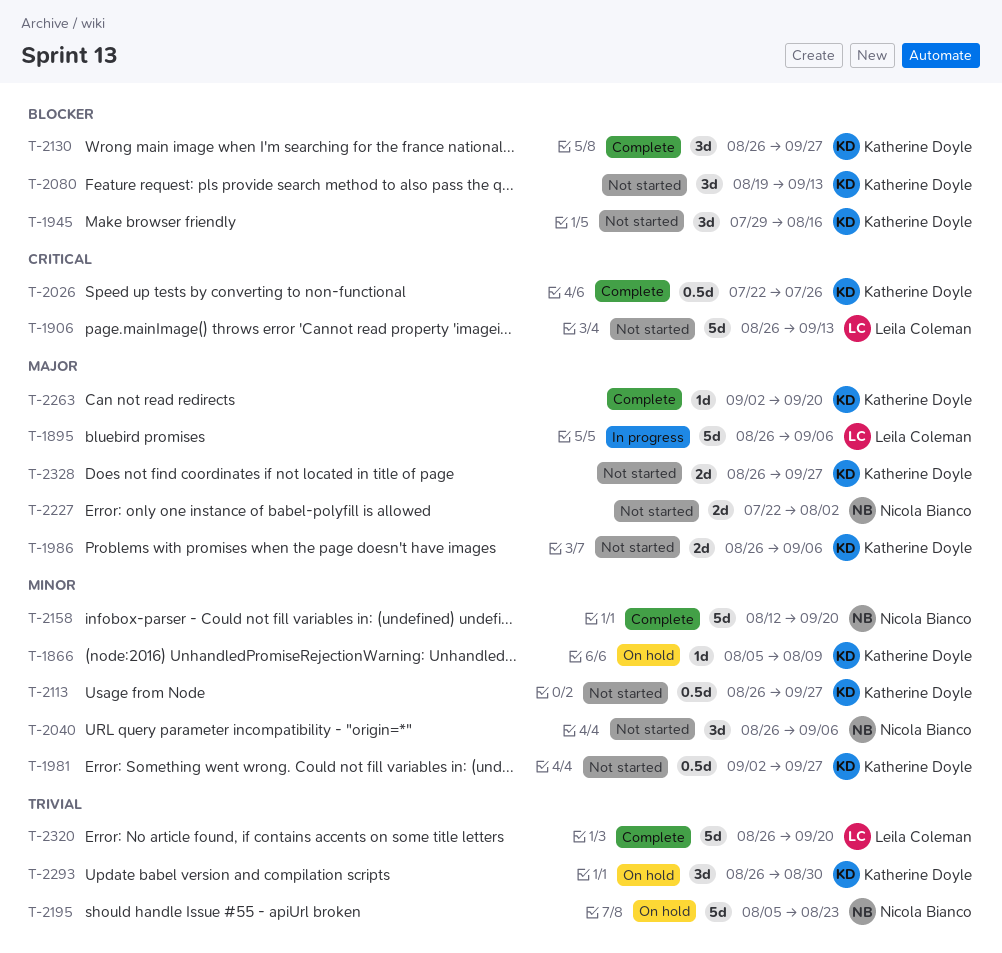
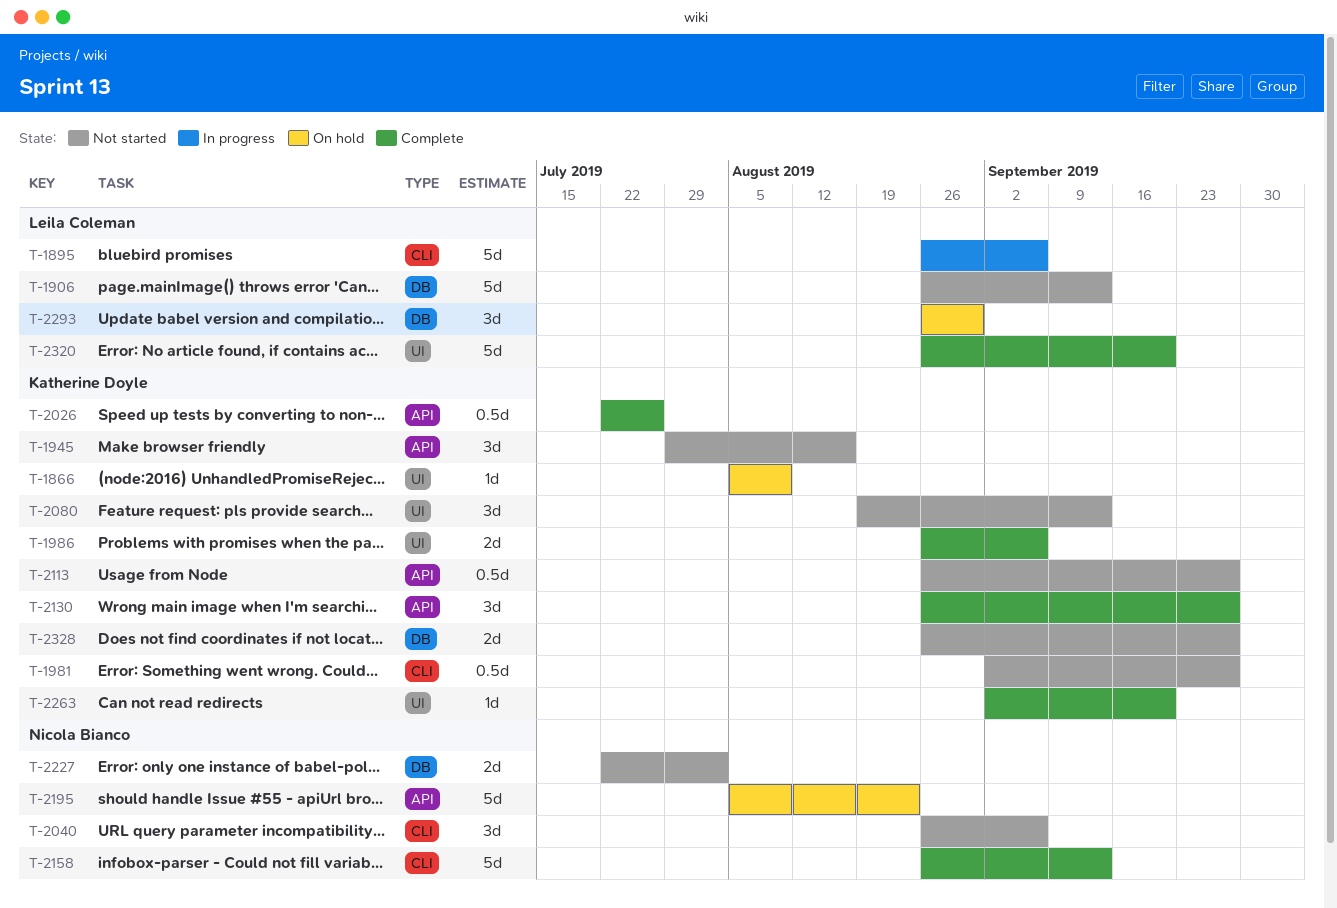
T-1986, status: Not started -> Complete
T-2158, start: Aug 12 -> Aug 26
T-2158, due: Sep 20 -> Sep 13
T-2293, owner: Katherine Doyle -> Leila Coleman

